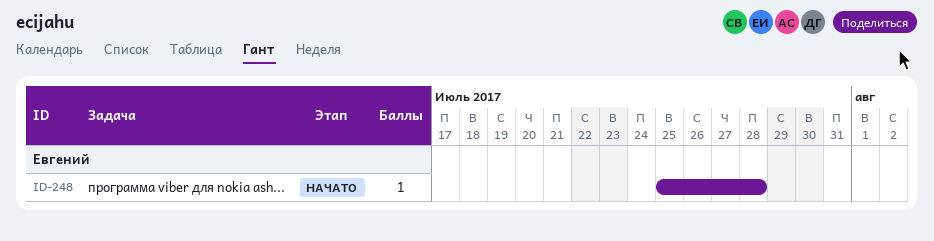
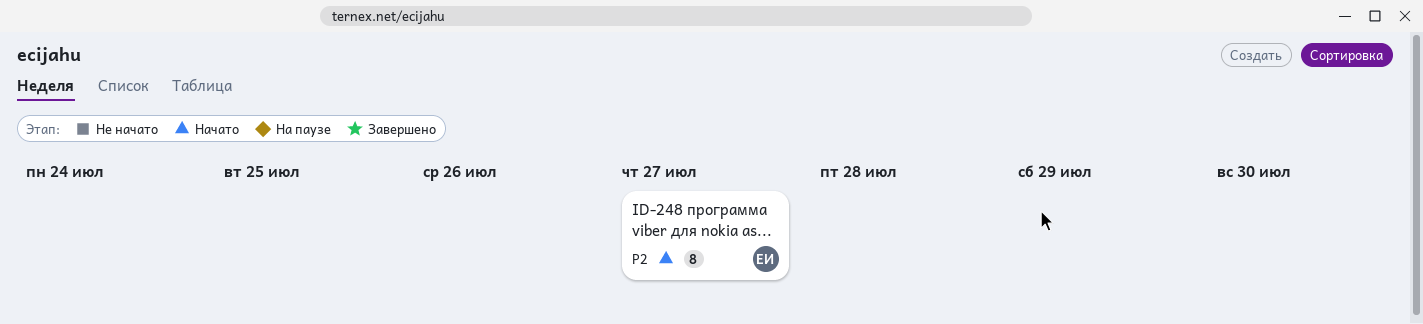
ID-248, estimate: 1 -> 8
ID-248, due: Jul 28 -> Jul 27

